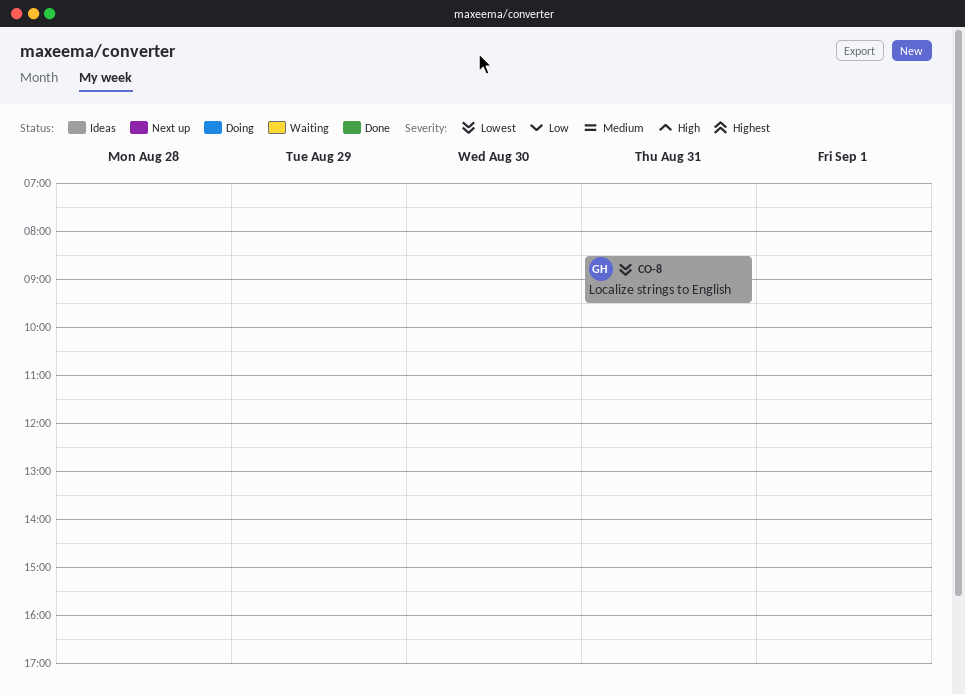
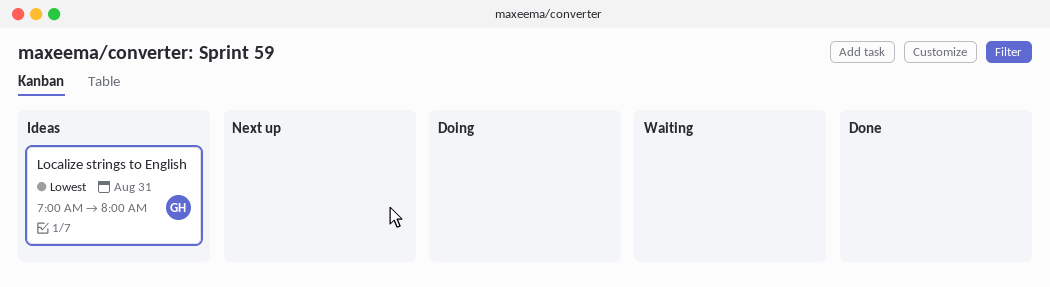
Localize strings to English, begins: 08:30 -> 07:00
Localize strings to English, ends: 09:30 -> 08:00

